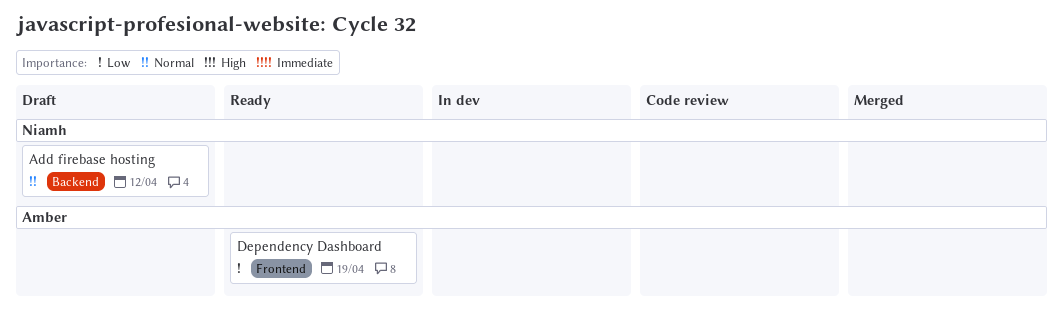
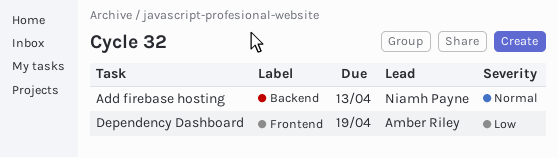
Add firebase hosting, due: Apr 12 -> Apr 13

